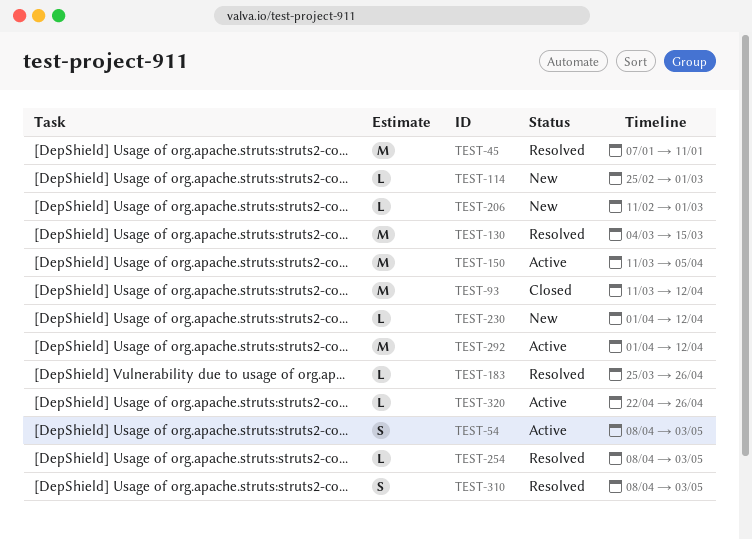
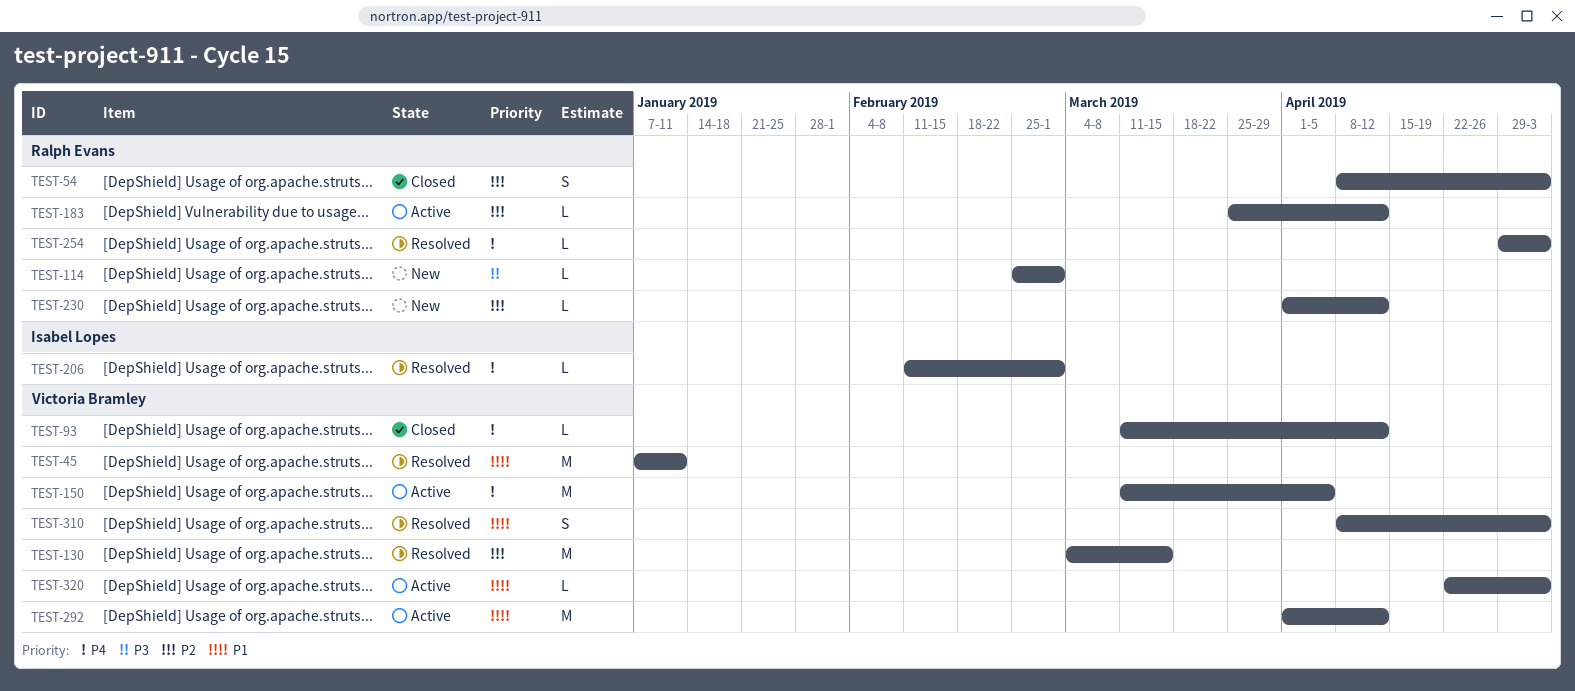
TEST-54, status: Active -> Closed
TEST-93, estimate: M -> L
TEST-183, status: Resolved -> Active
TEST-183, due: Apr 26 -> Apr 12
TEST-206, status: New -> Resolved
TEST-254, start: Apr 8 -> Apr 29
TEST-320, due: Apr 26 -> May 3

